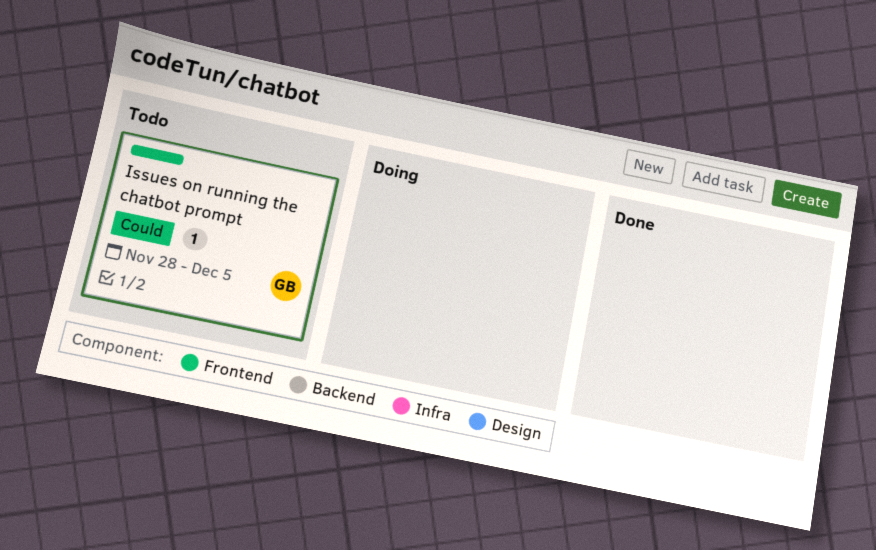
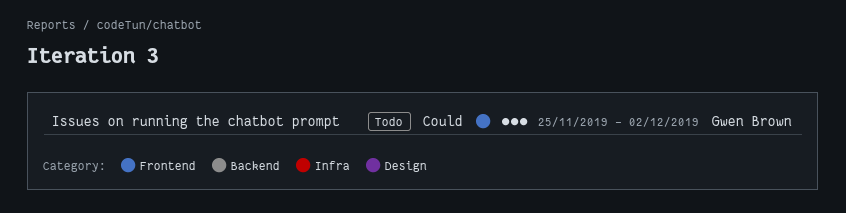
Issues on running the chatbot prompt, estimate: 1 -> 3
Issues on running the chatbot prompt, start: Nov 28 -> Nov 25
Issues on running the chatbot prompt, due: Dec 5 -> Dec 2

